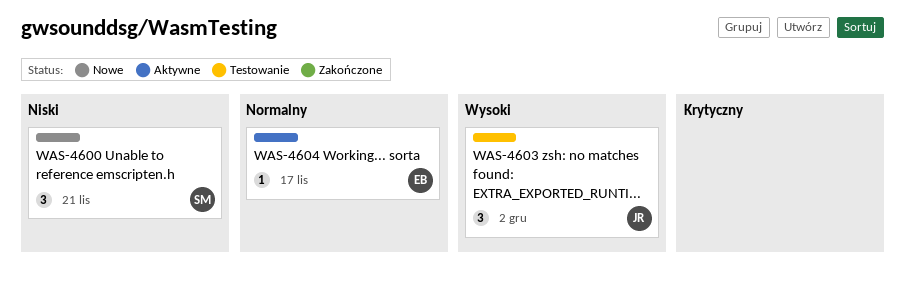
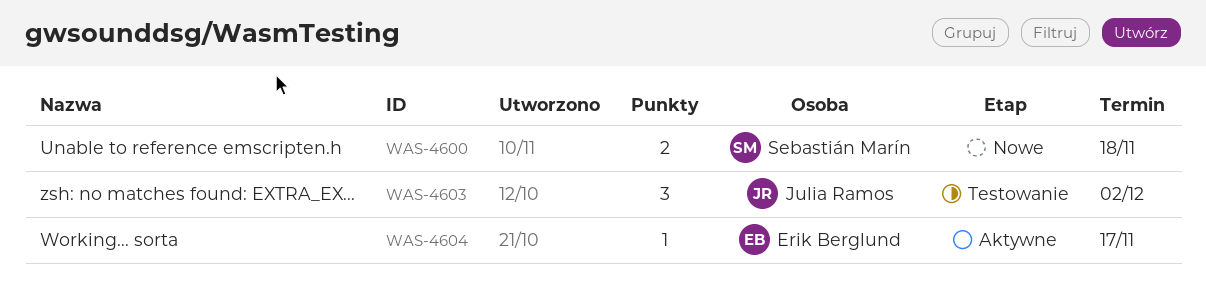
WAS-4600, estimate: 3 -> 2
WAS-4600, due: Nov 21 -> Nov 18

